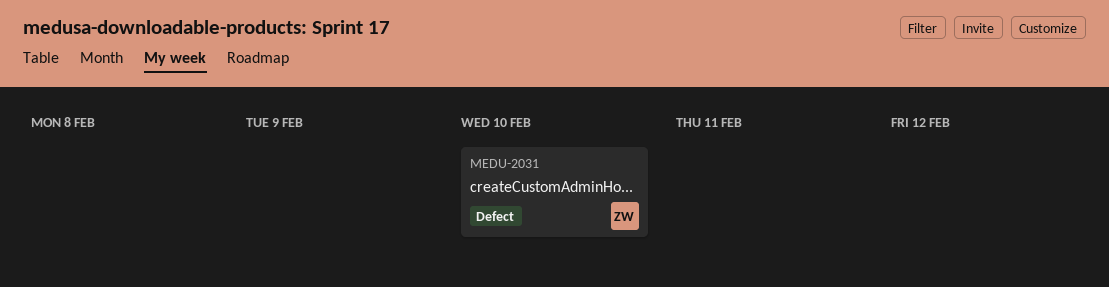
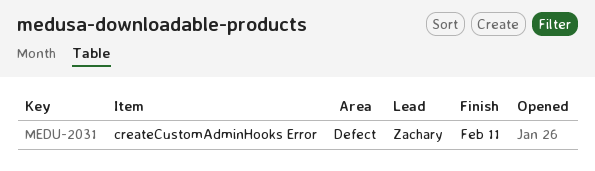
MEDU-2031, due: Feb 10 -> Feb 11

